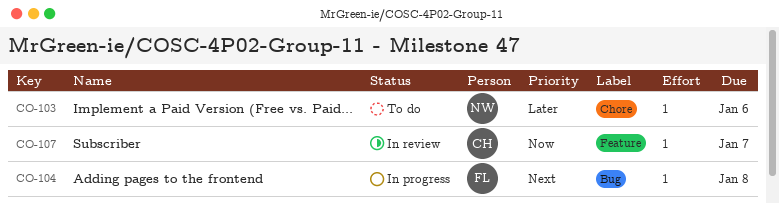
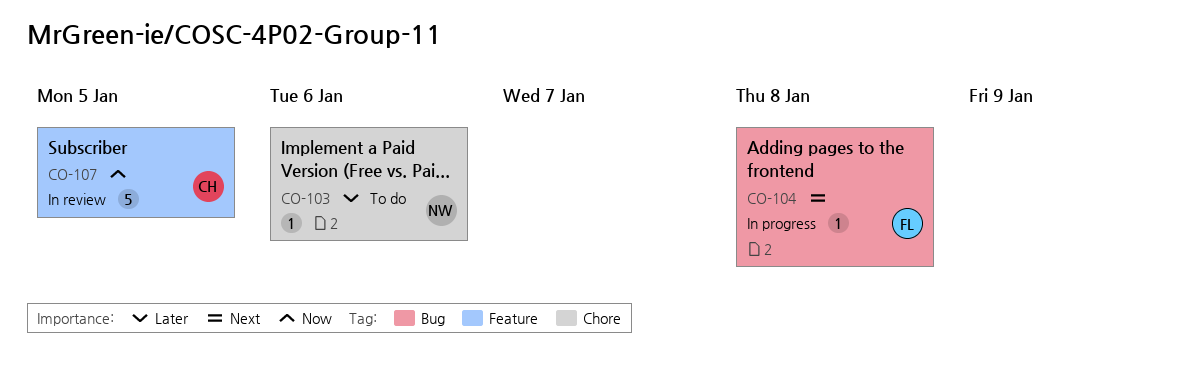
CO-107, estimate: 1 -> 5
CO-107, due: Jan 7 -> Jan 5

